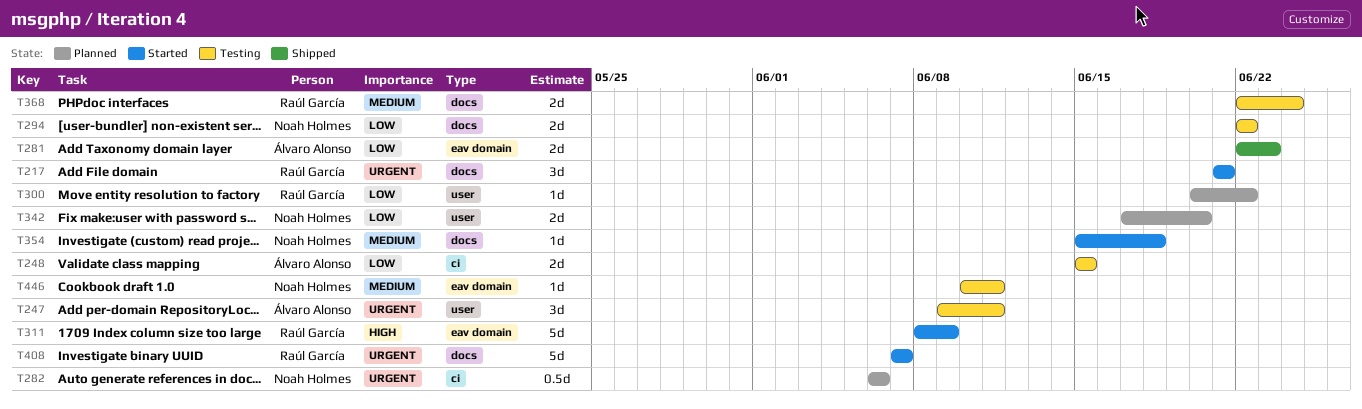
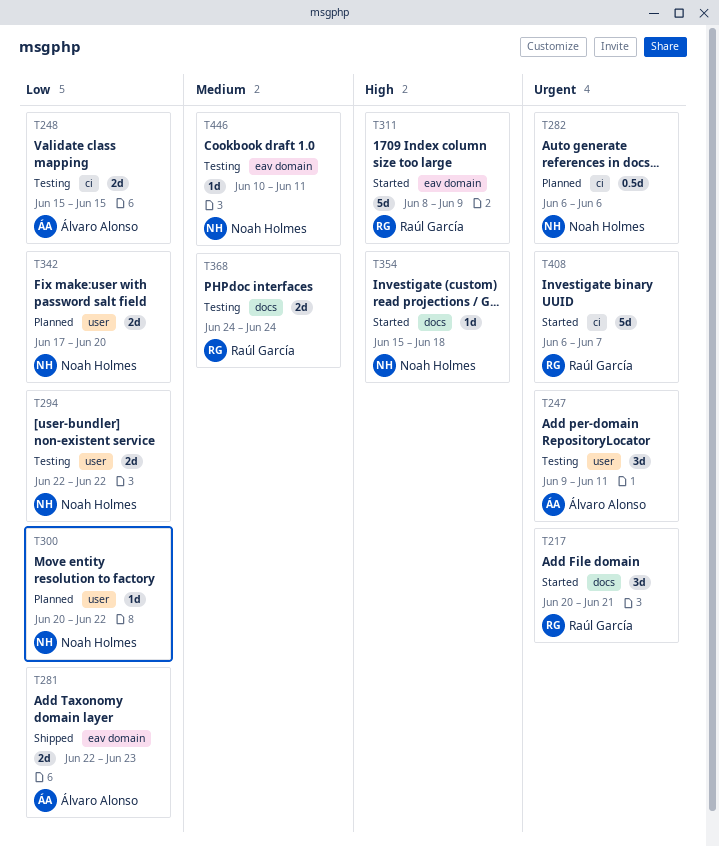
T217, start: Jun 21 -> Jun 20
T294, label: docs -> user
T300, owner: Raúl García -> Noah Holmes
T354, priority: Medium -> High
T368, start: Jun 22 -> Jun 24
T408, label: docs -> ci
T408, start: Jun 7 -> Jun 6

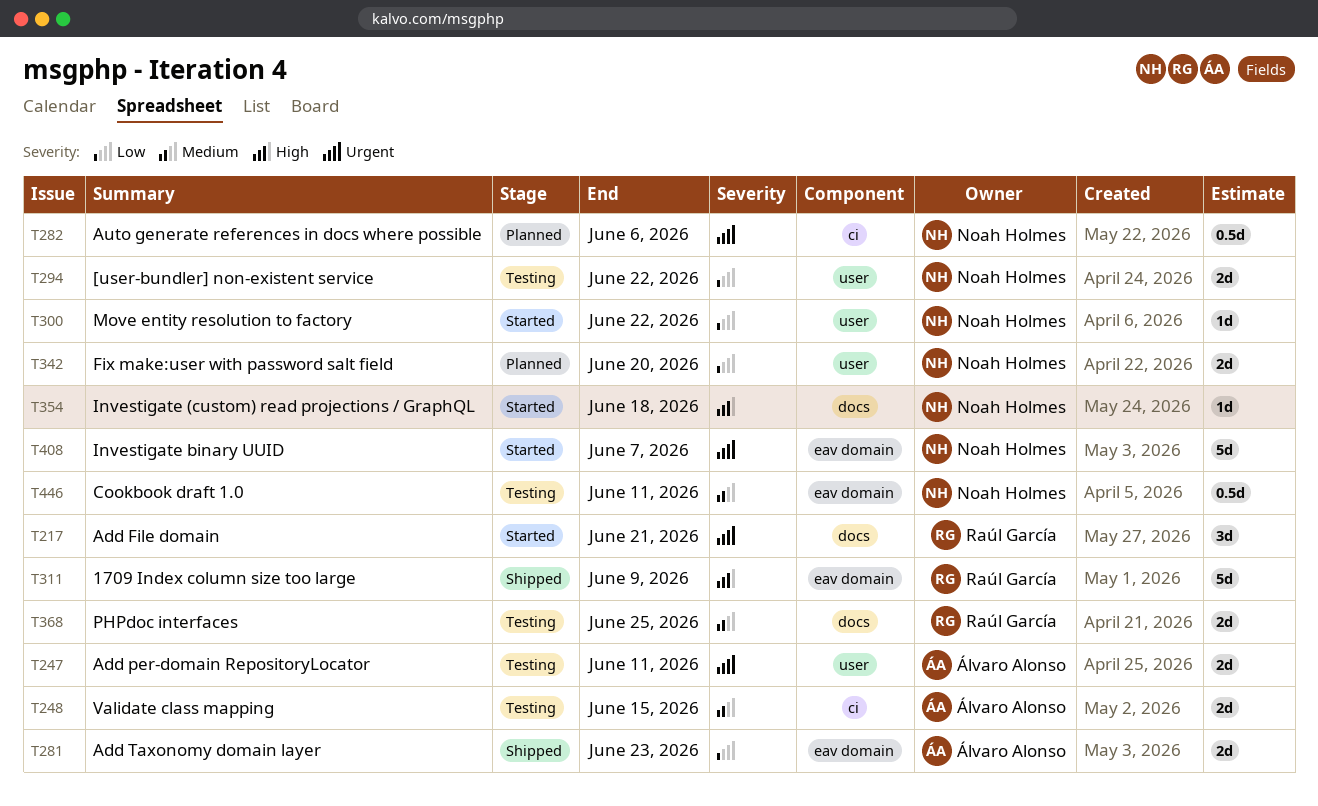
T247, estimate: 3d -> 2d
T248, priority: Low -> Medium
T300, status: Planned -> Started
T311, status: Started -> Shipped
T368, due: Jun 24 -> Jun 25
T408, owner: Raúl García -> Noah Holmes
T408, label: ci -> eav domain
T446, estimate: 1d -> 0.5d

